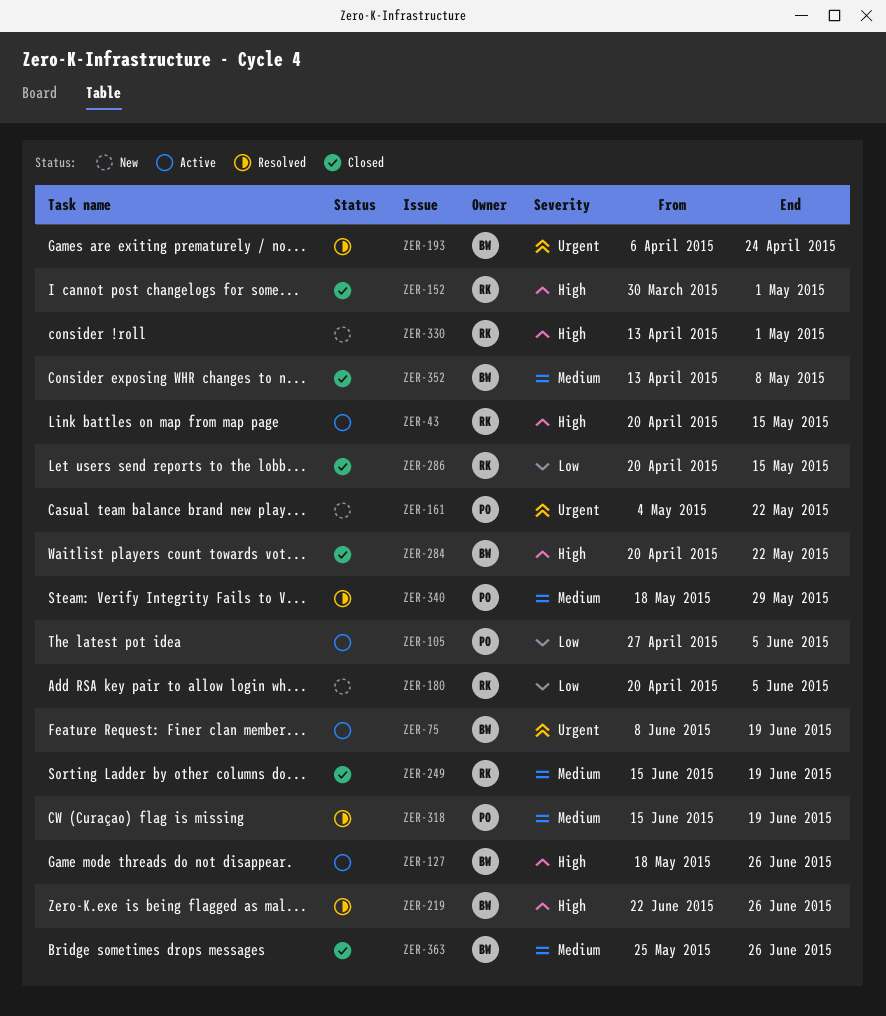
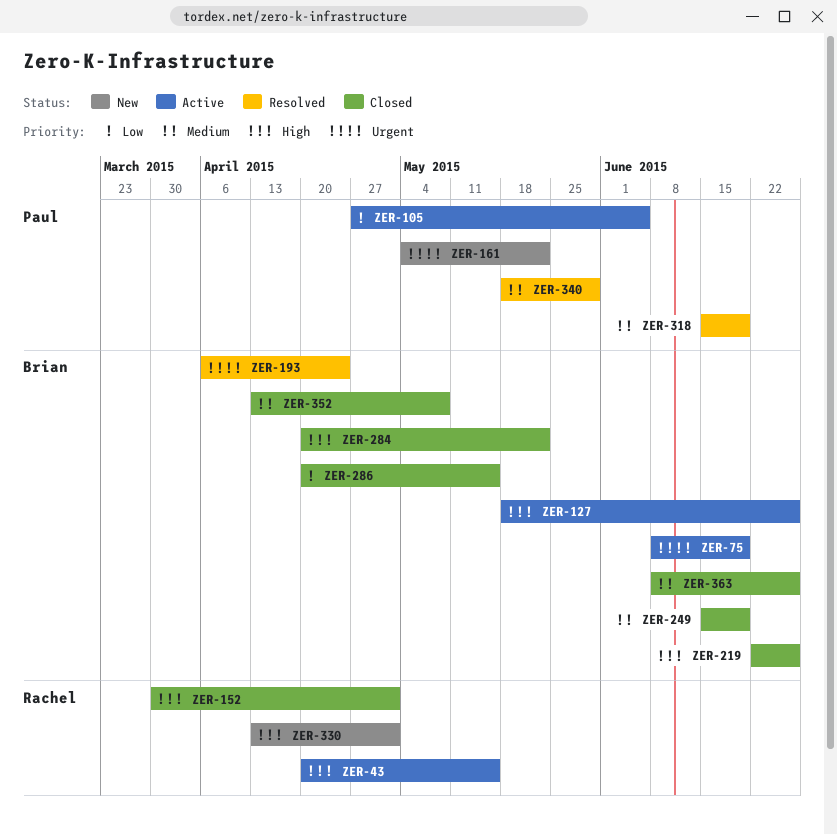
ZER-180: present -> none
ZER-219, status: Resolved -> Closed
ZER-249, owner: Rachel -> Brian
ZER-286, owner: Rachel -> Brian
ZER-363, start: May 25 -> Jun 8

